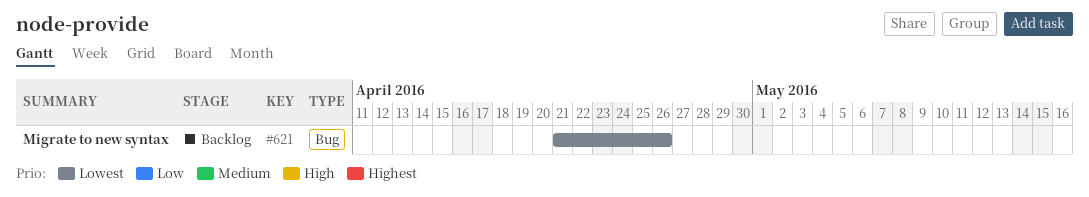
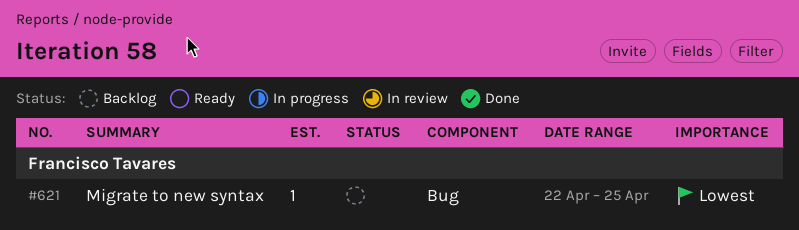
#621, start: Apr 21 -> Apr 22
#621, due: Apr 26 -> Apr 25

